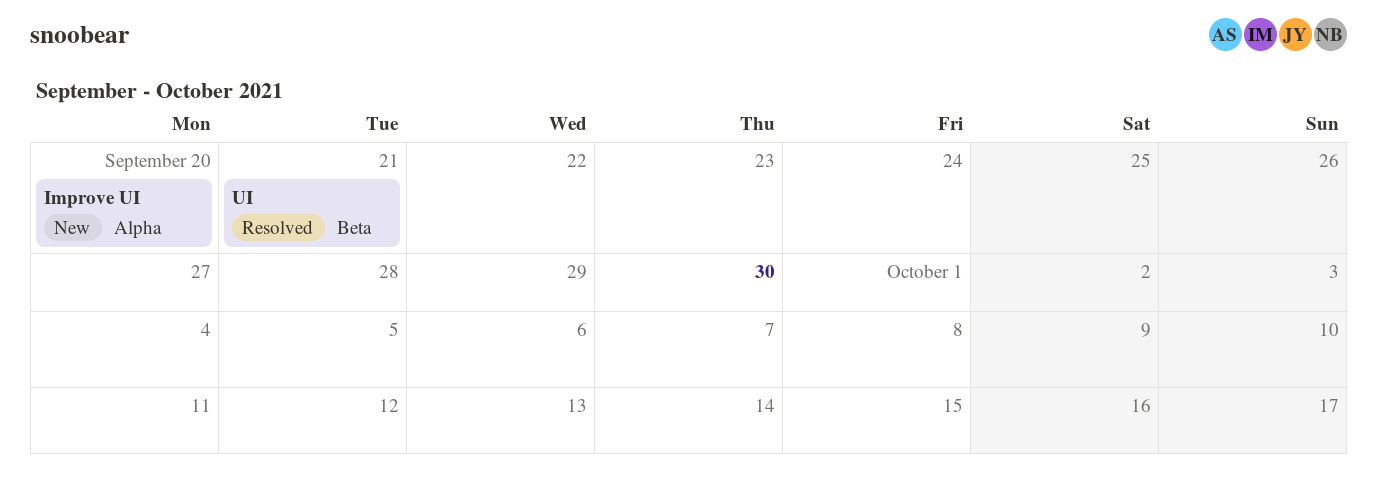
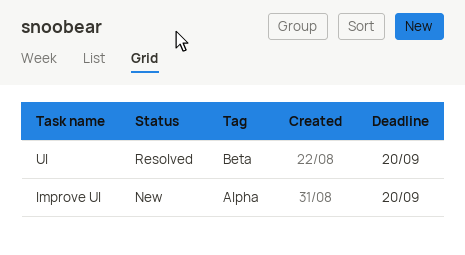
UI, due: Sep 21 -> Sep 20

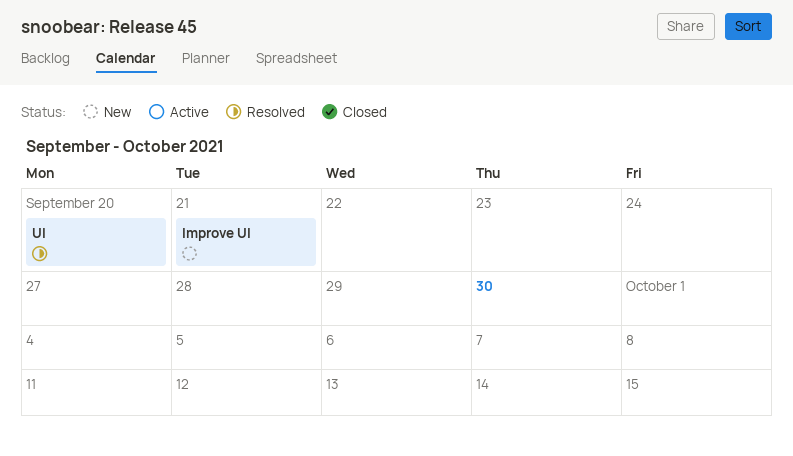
Improve UI, due: Sep 20 -> Sep 21

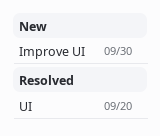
Improve UI, due: Sep 21 -> Sep 30

